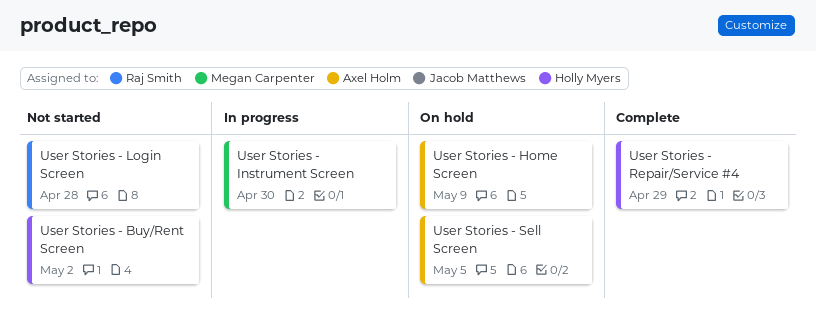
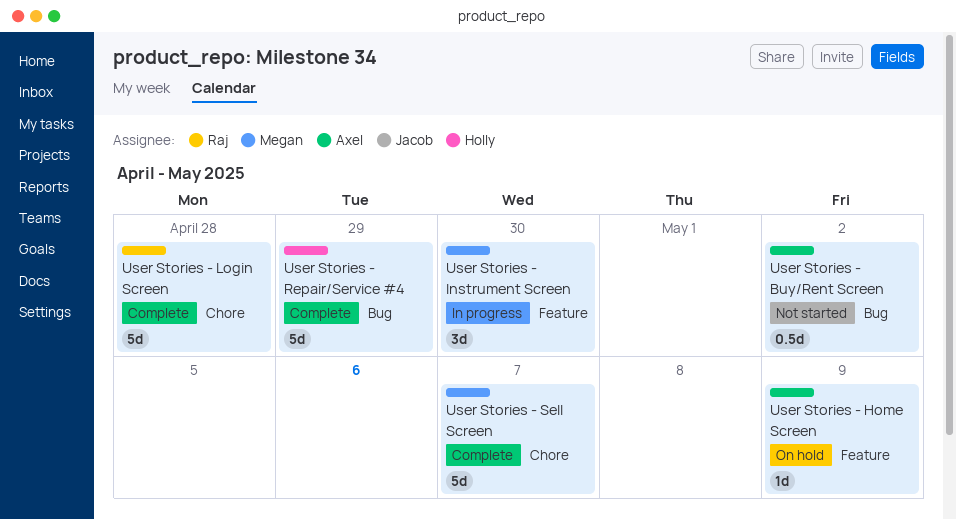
User Stories - Buy/Rent Screen, owner: Holly Myers -> Axel Holm
User Stories - Login Screen, status: Not started -> Complete
User Stories - Sell Screen, status: On hold -> Complete
User Stories - Sell Screen, owner: Axel Holm -> Megan Carpenter
User Stories - Sell Screen, due: May 5 -> May 7

